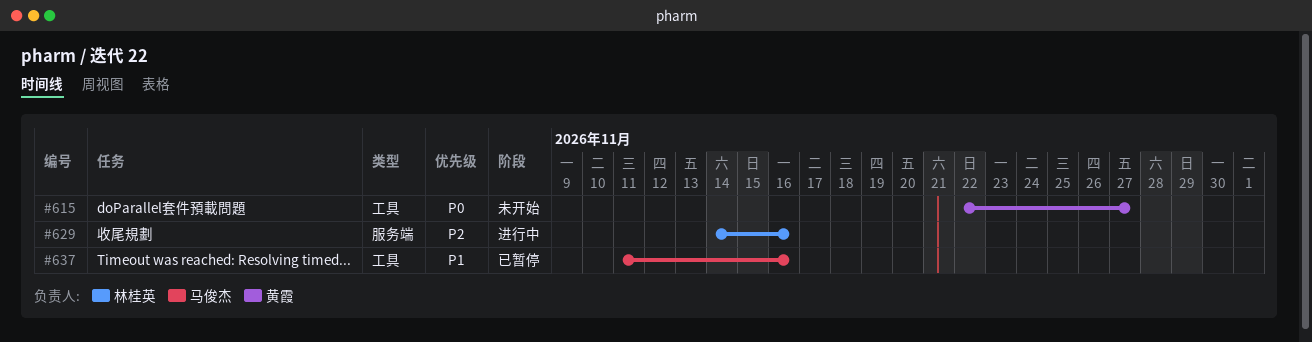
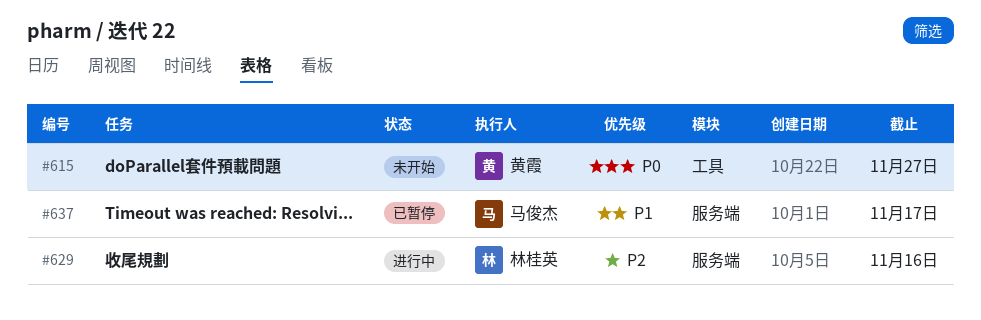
#637, label: 工具 -> 服务端
#637, due: Nov 16 -> Nov 17

